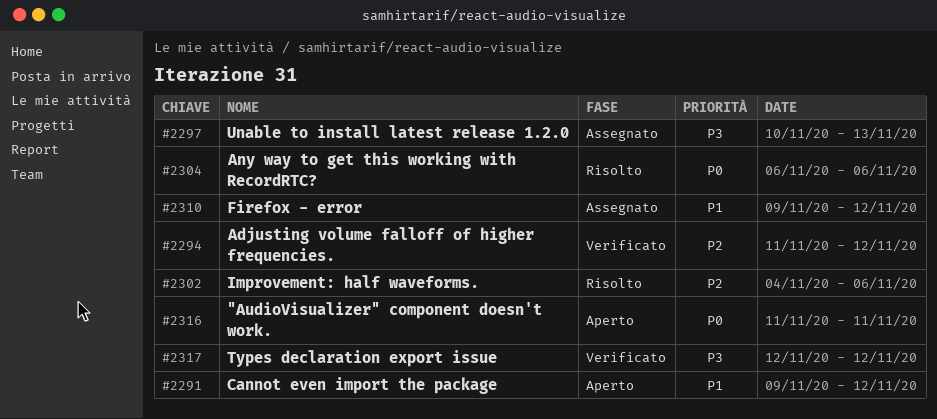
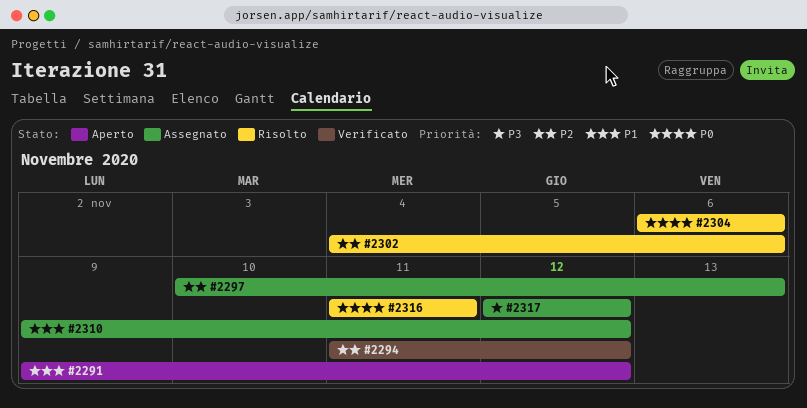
#2297, priority: P3 -> P2
#2316, status: Aperto -> Risolto
#2317, status: Verificato -> Assegnato

